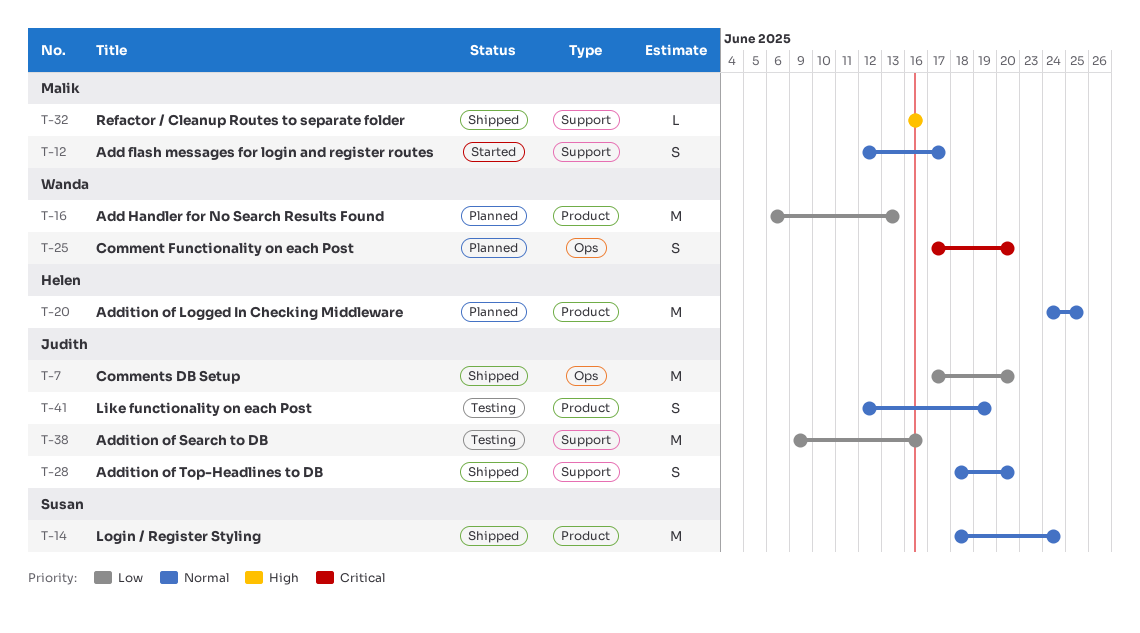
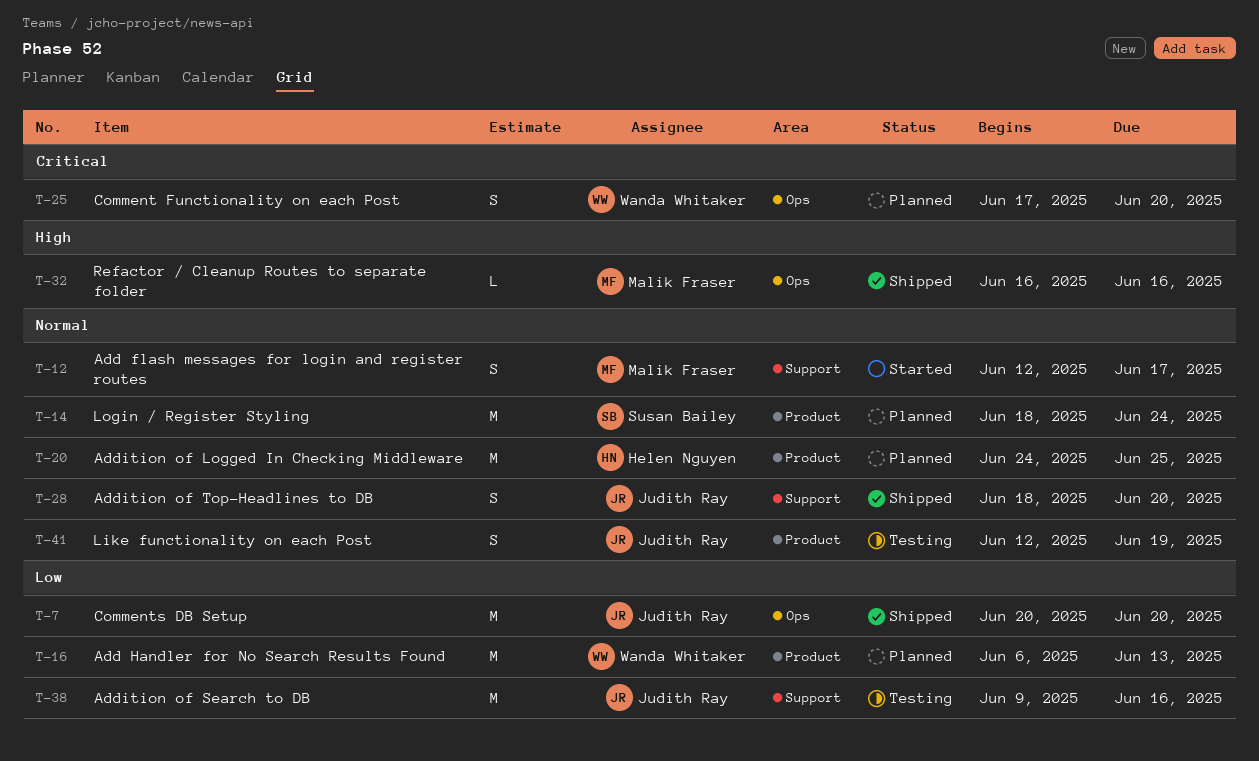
T-7, start: Jun 17 -> Jun 20
T-14, status: Shipped -> Planned
T-32, label: Support -> Ops

